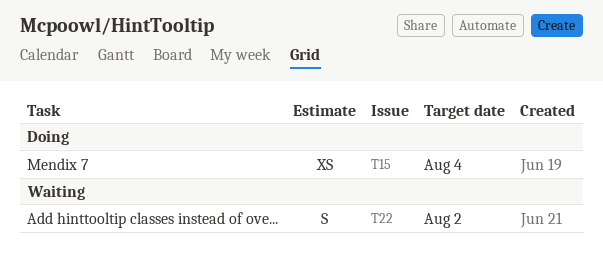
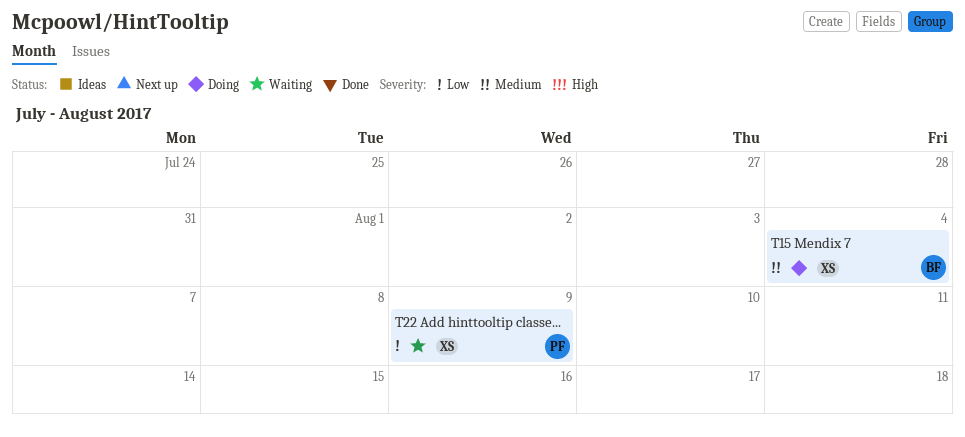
T22, estimate: S -> XS
T22, due: Aug 2 -> Aug 9

